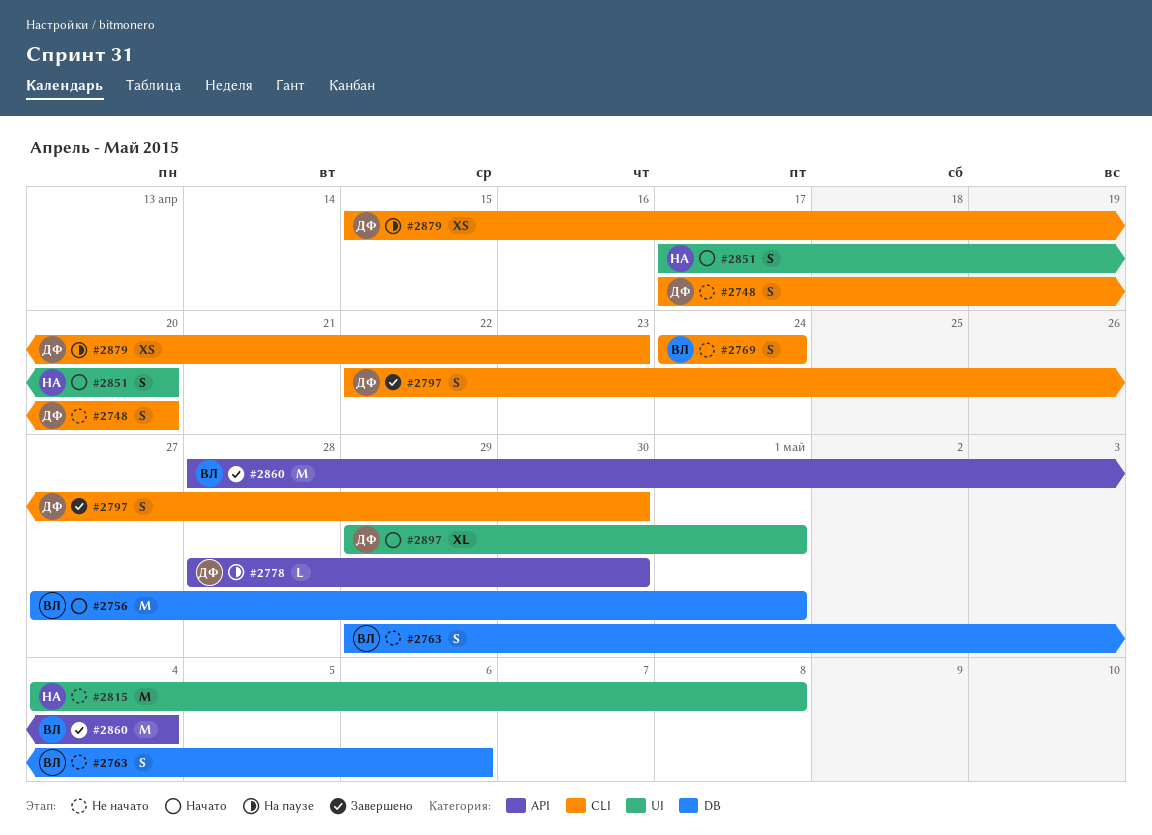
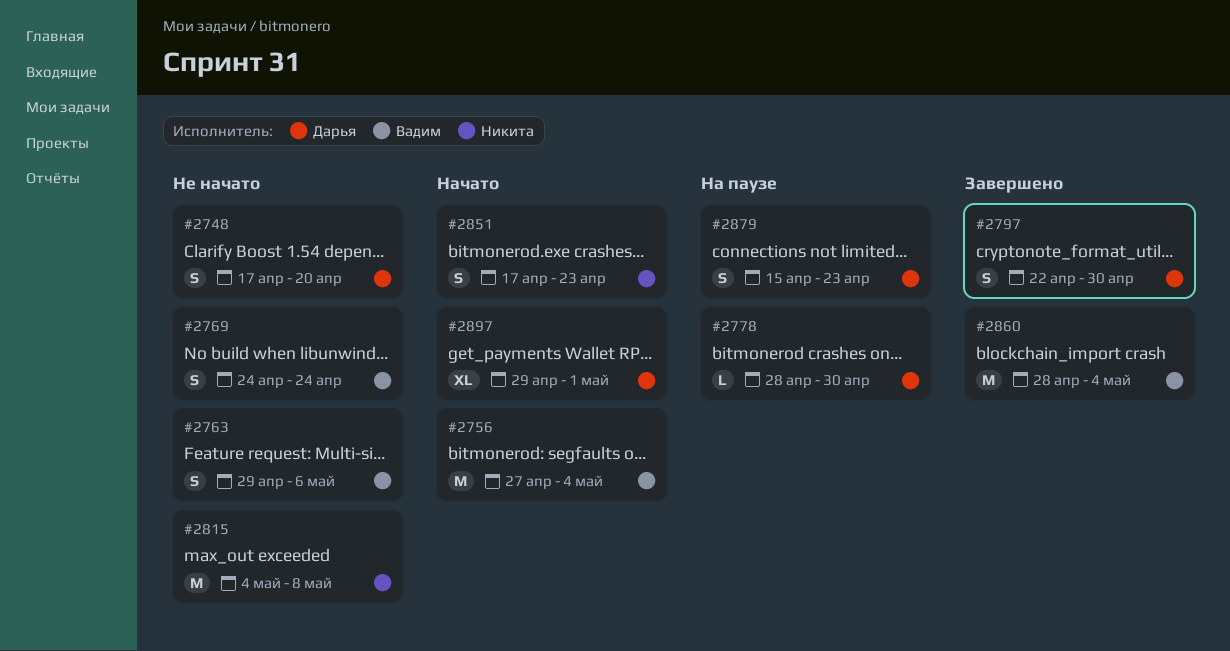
#2756, due: May 1 -> May 4
#2851, due: Apr 20 -> Apr 23
#2879, estimate: XS -> S

